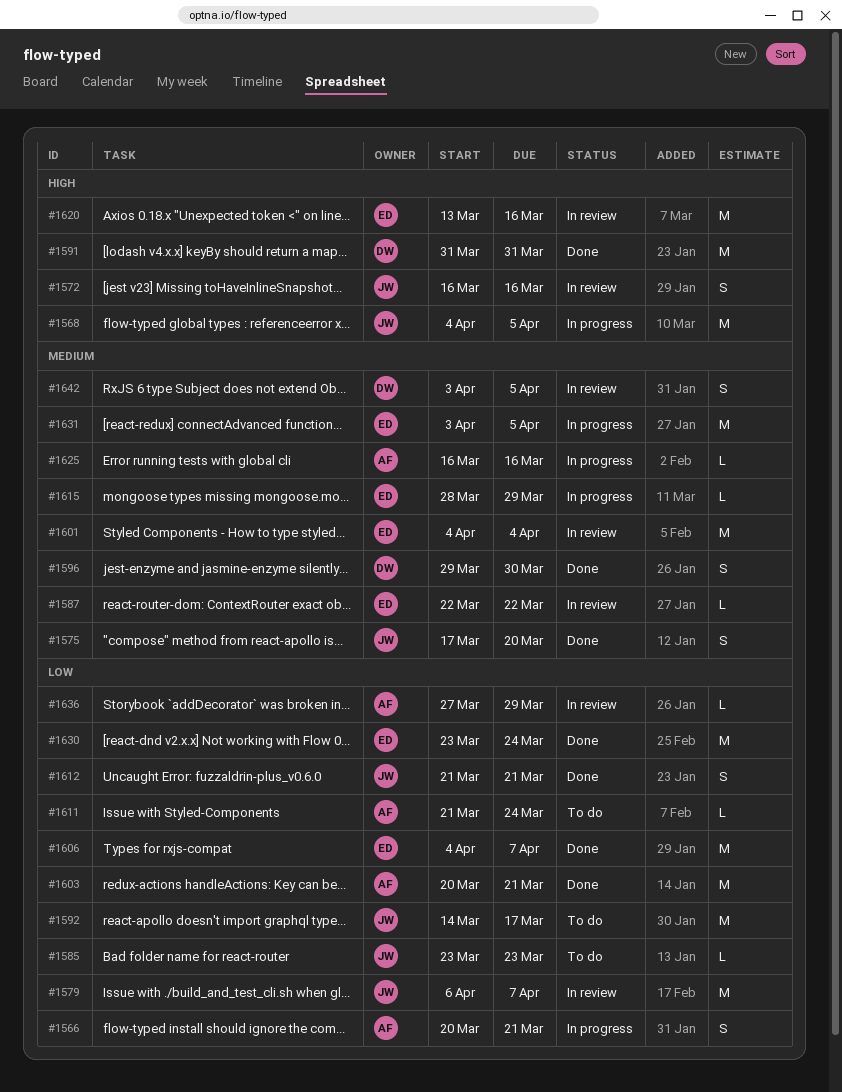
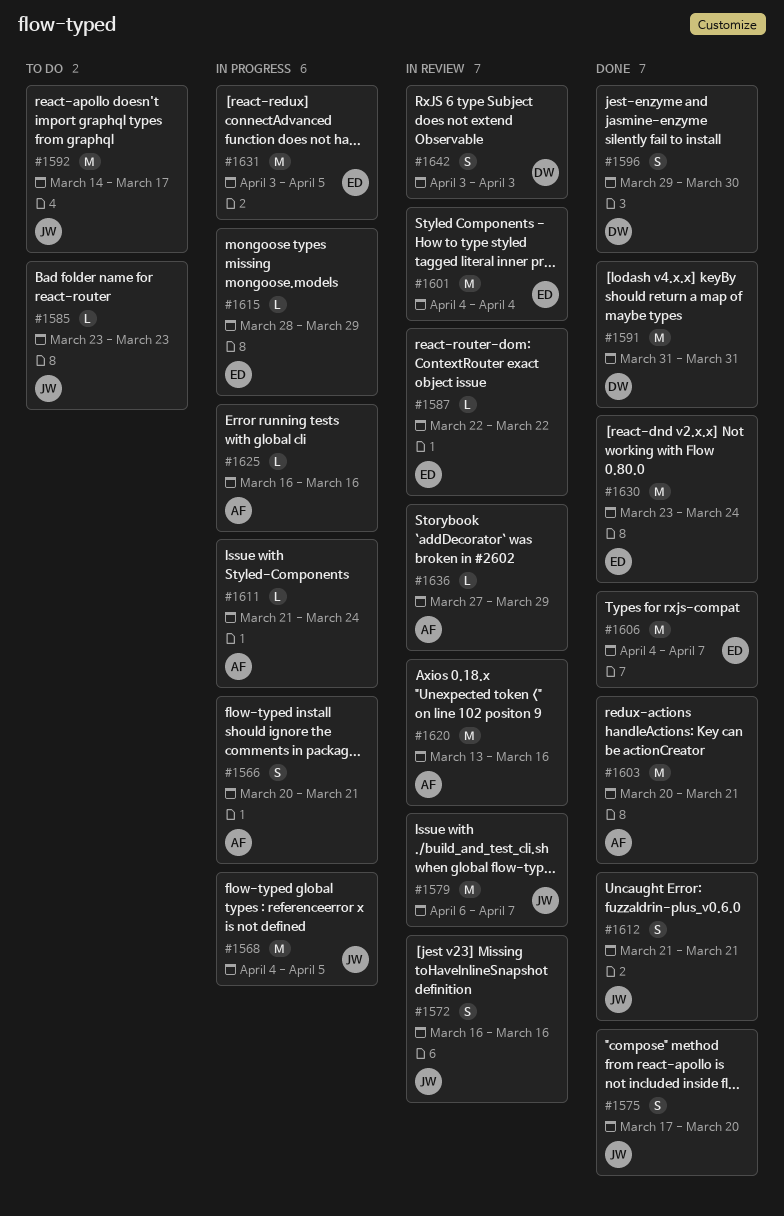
#1611, status: To do -> In progress
#1620, owner: ED -> AF
#1642, due: Apr 5 -> Apr 3

